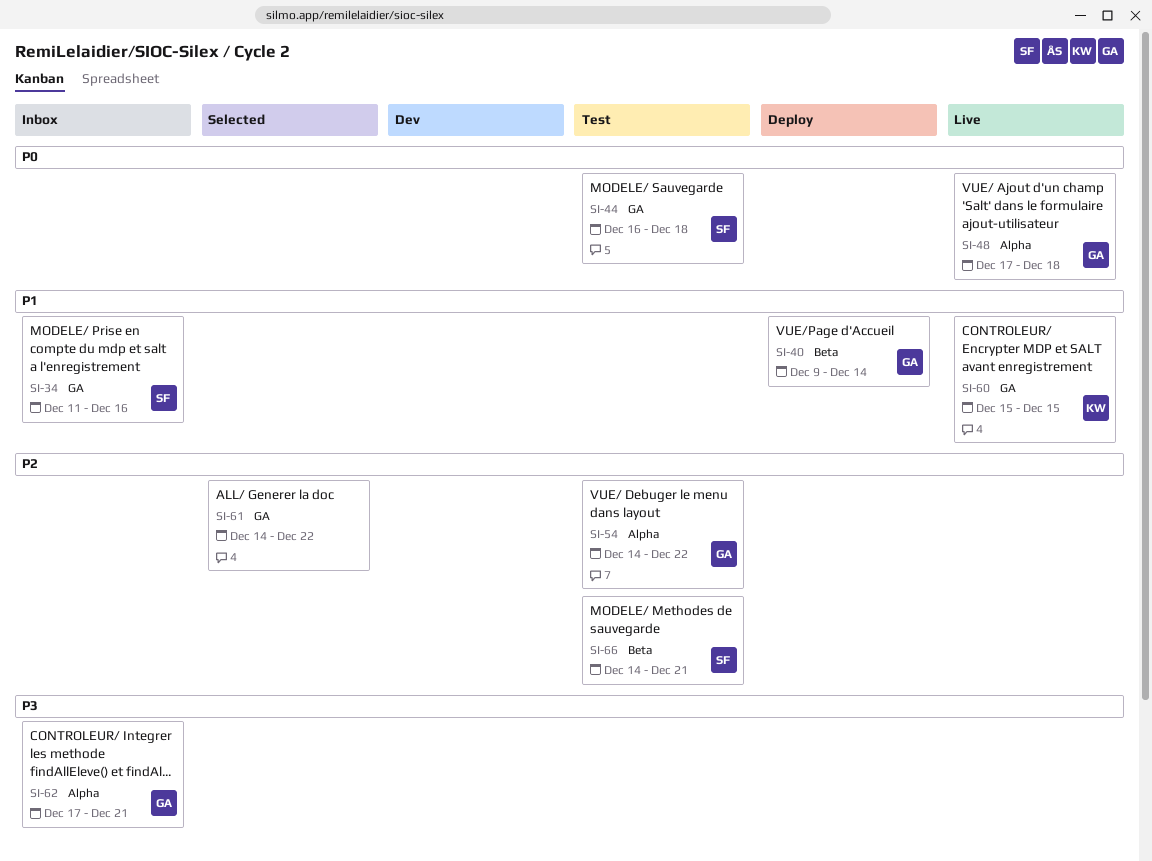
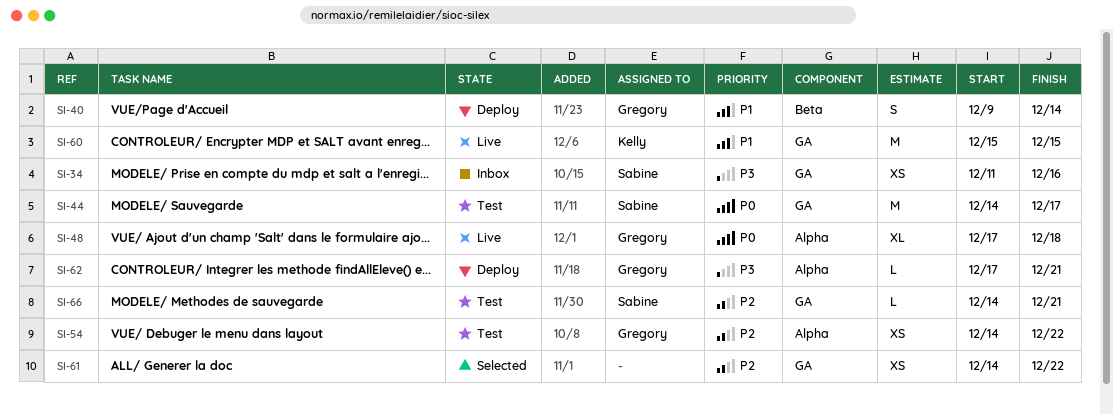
SI-34, priority: P1 -> P3
SI-44, start: Dec 16 -> Dec 14
SI-44, due: Dec 18 -> Dec 17
SI-62, status: Inbox -> Deploy
SI-66, label: Beta -> GA

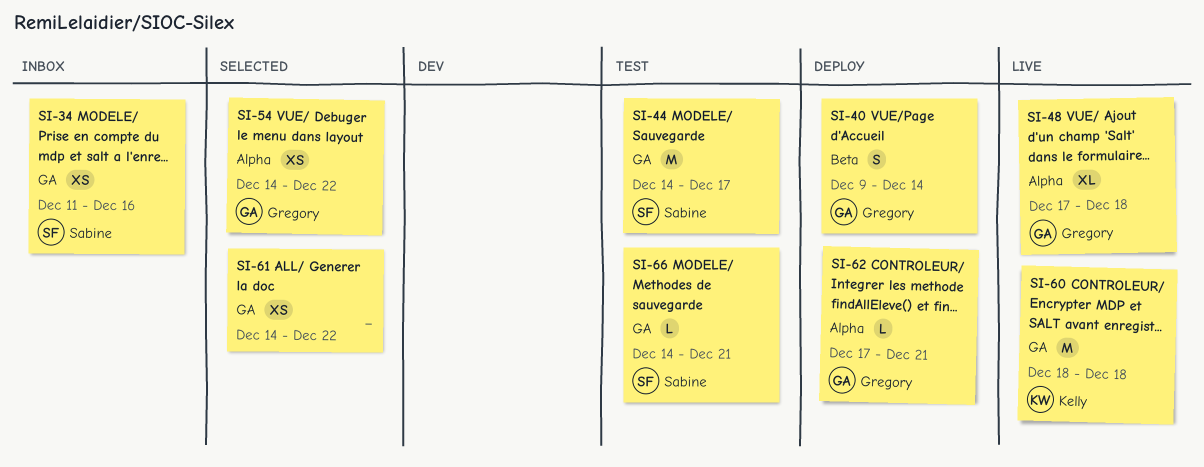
SI-54, status: Test -> Selected
SI-60, start: Dec 15 -> Dec 18
SI-60, due: Dec 15 -> Dec 18

